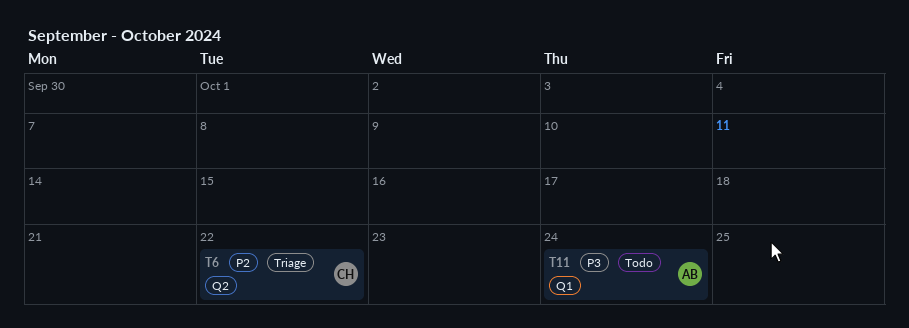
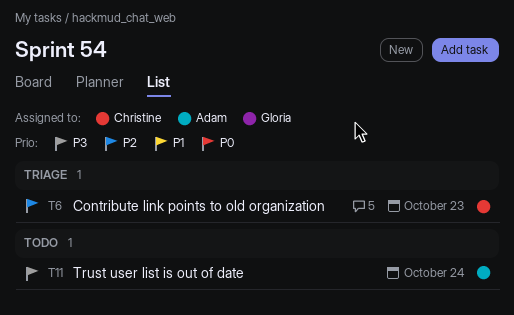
T6, due: Oct 22 -> Oct 23

